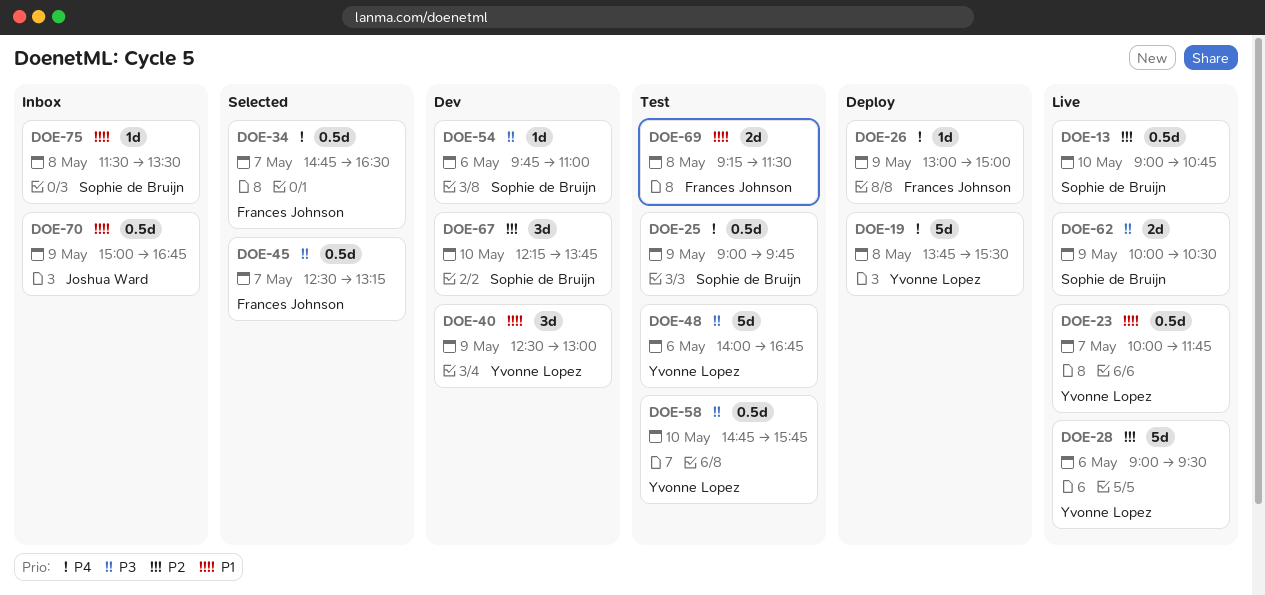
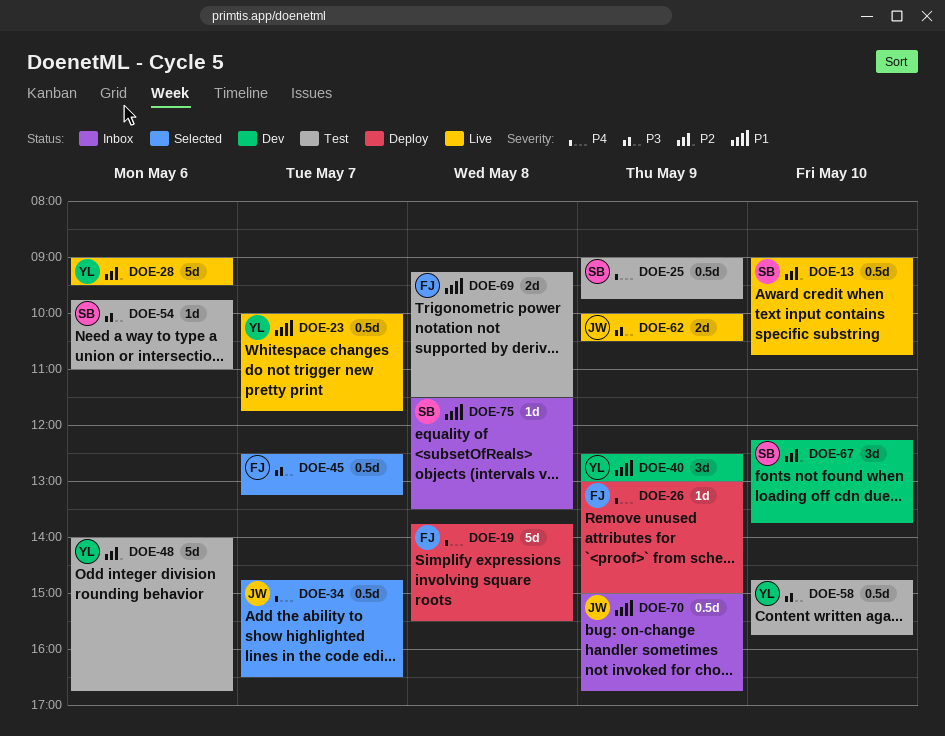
DOE-19, owner: Yvonne Lopez -> Frances Johnson
DOE-34, owner: Frances Johnson -> Joshua Ward
DOE-48, priority: P3 -> P2
DOE-54, status: Dev -> Test
DOE-62, owner: Sophie de Bruijn -> Joshua Ward

